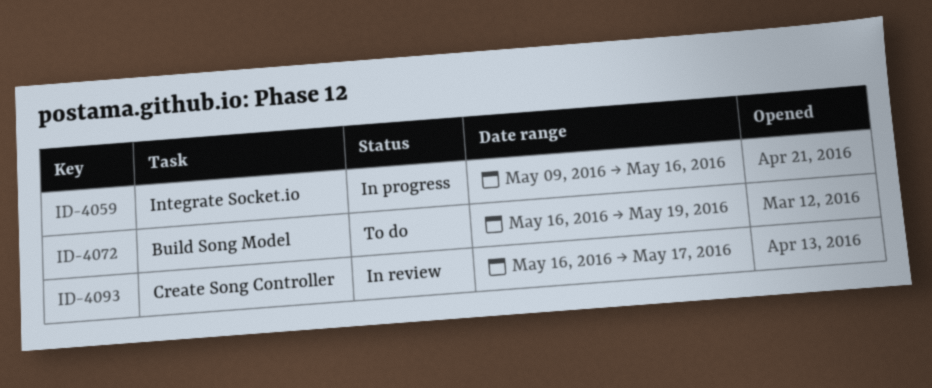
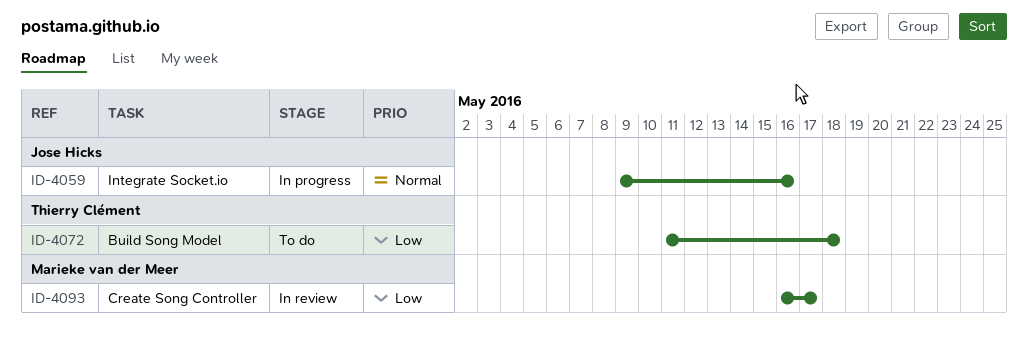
ID-4072, start: May 16 -> May 11
ID-4072, due: May 19 -> May 18

